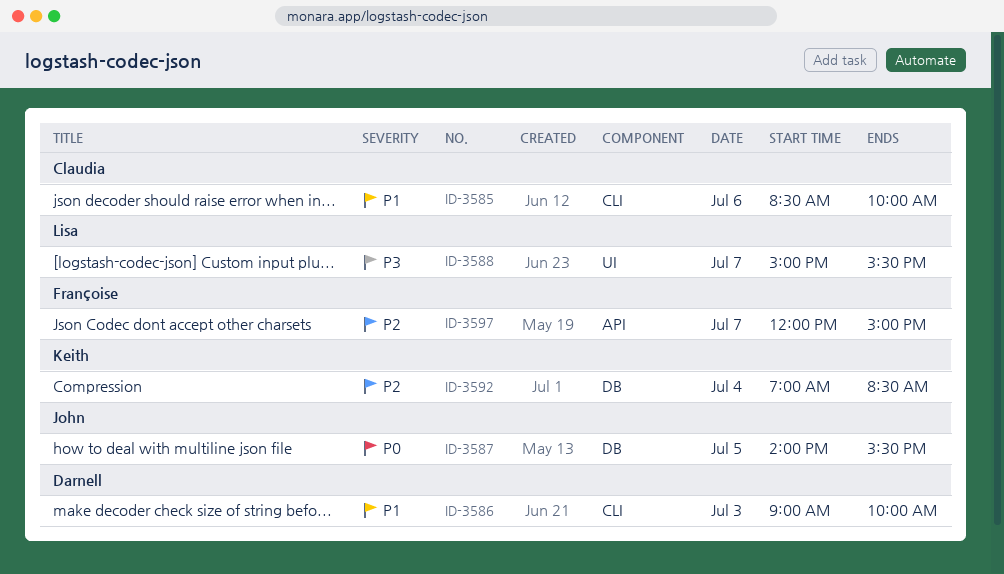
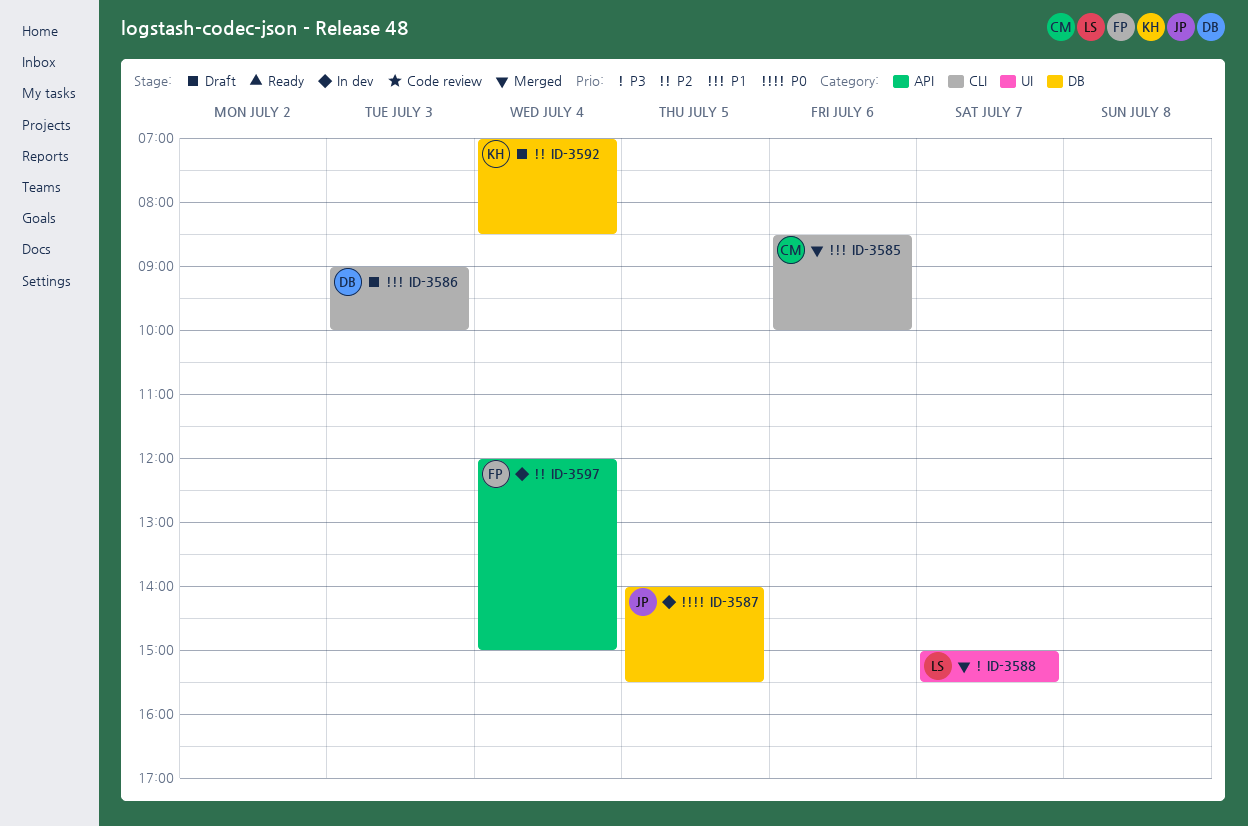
ID-3597, day: Jul 7 -> Jul 4

